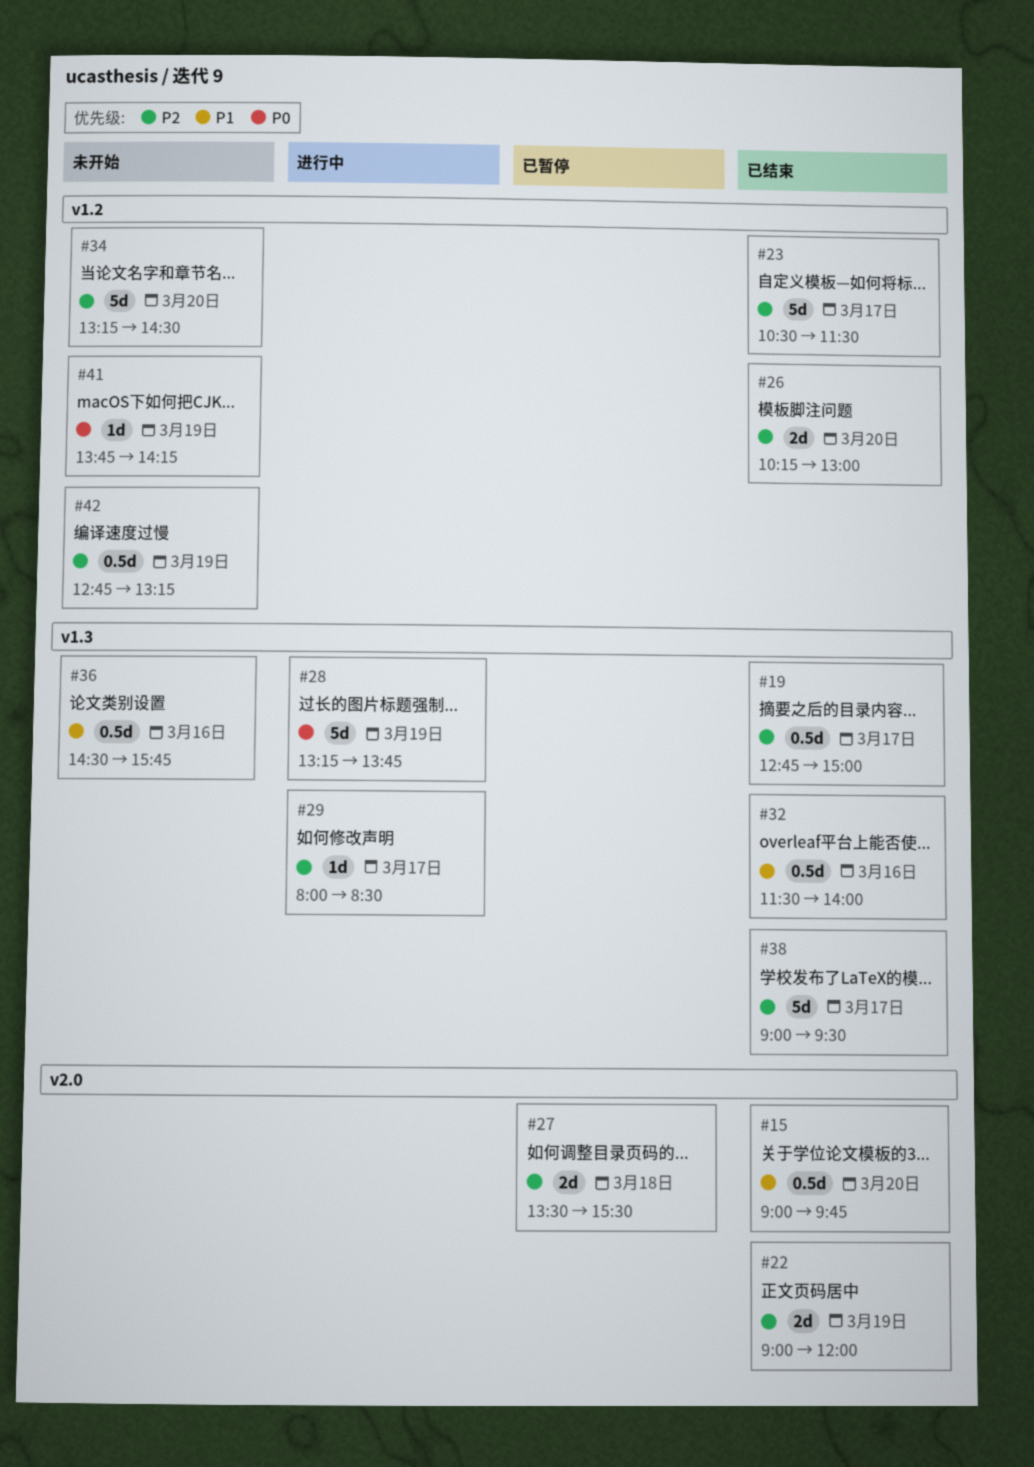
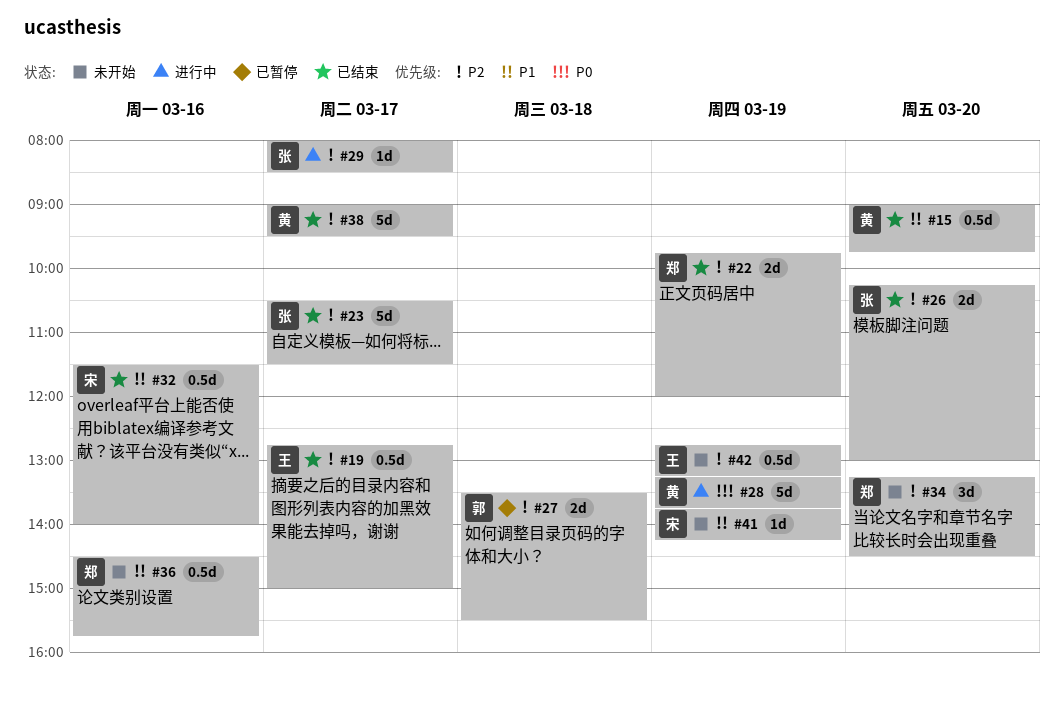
#22, begins: 09:00 -> 09:45
#34, estimate: 5d -> 3d
#41, priority: P0 -> P1

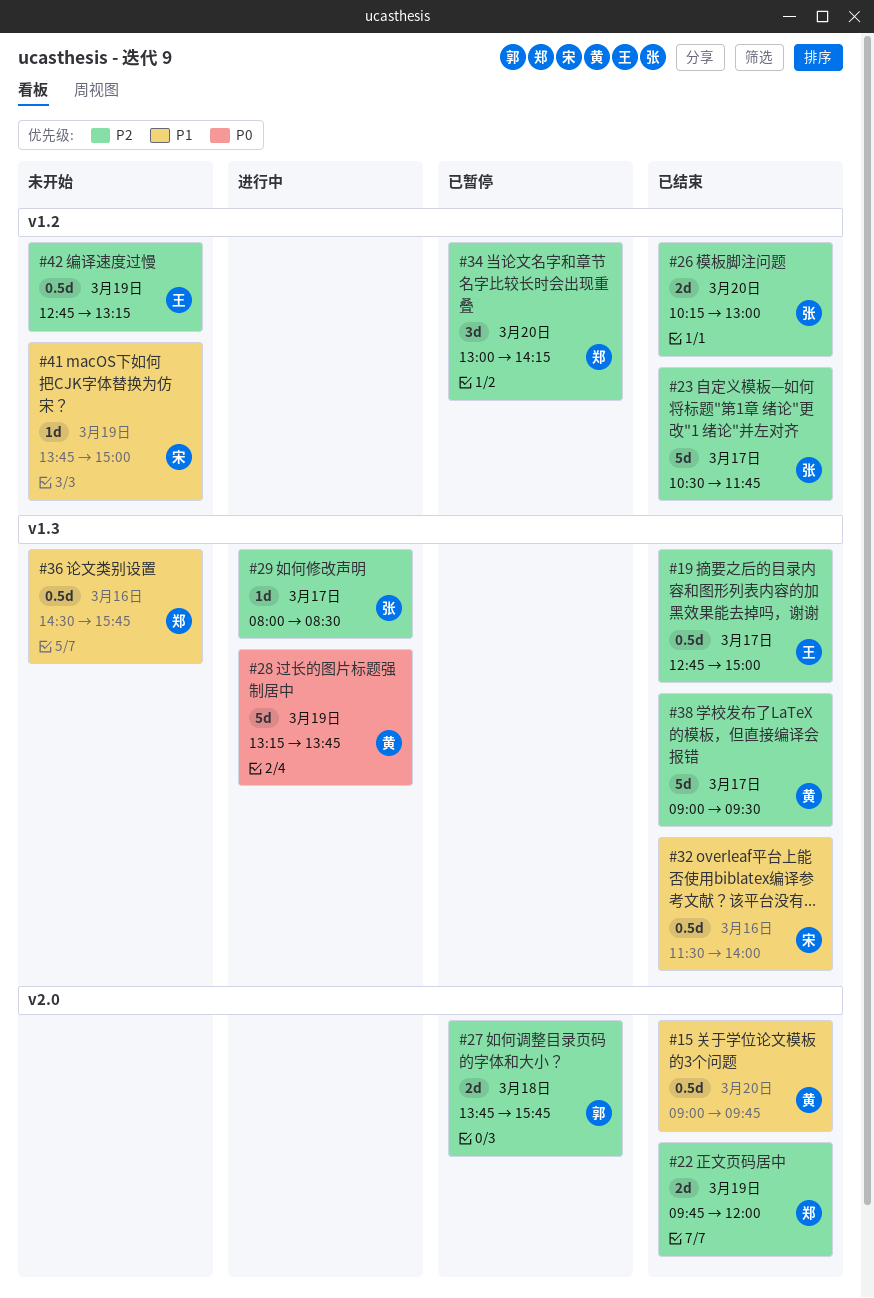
#23, ends: 11:30 -> 11:45
#27, begins: 13:30 -> 13:45
#27, ends: 15:30 -> 15:45
#34, status: 未开始 -> 已暂停
#34, begins: 13:15 -> 13:00
#34, ends: 14:30 -> 14:15
#41, ends: 14:15 -> 15:00

